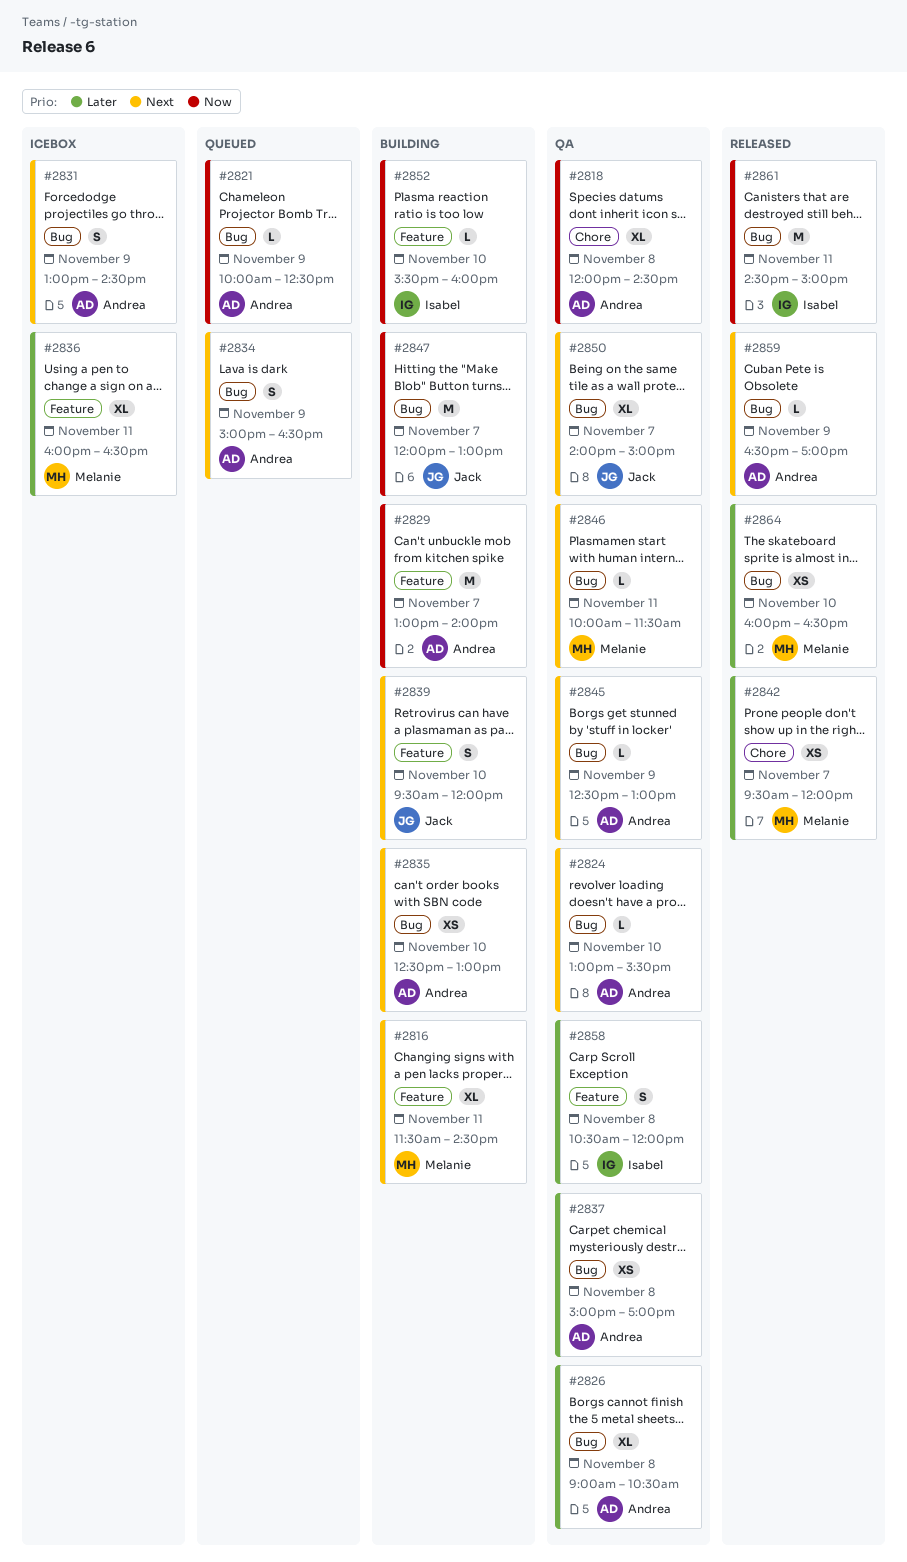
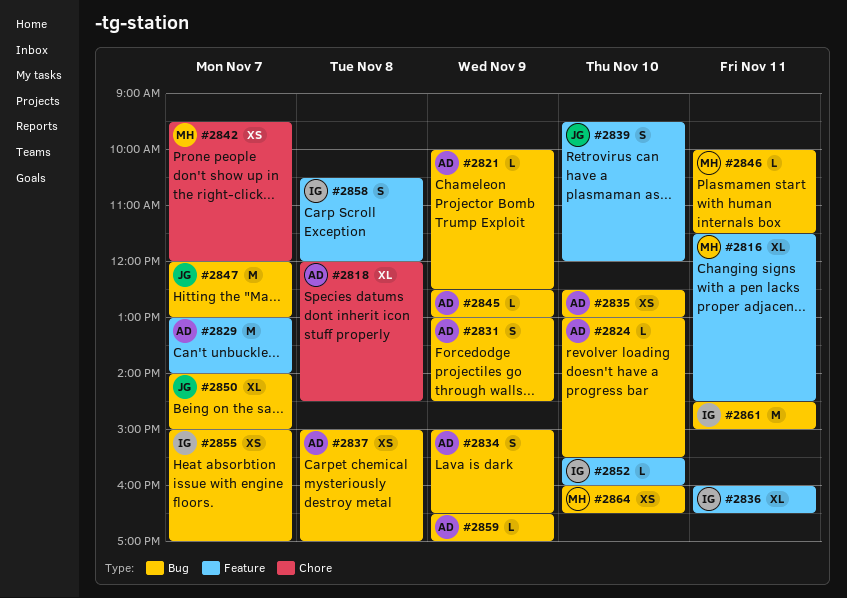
#2826: present -> none
#2836, owner: Melanie -> Isabel
#2855: none -> present

